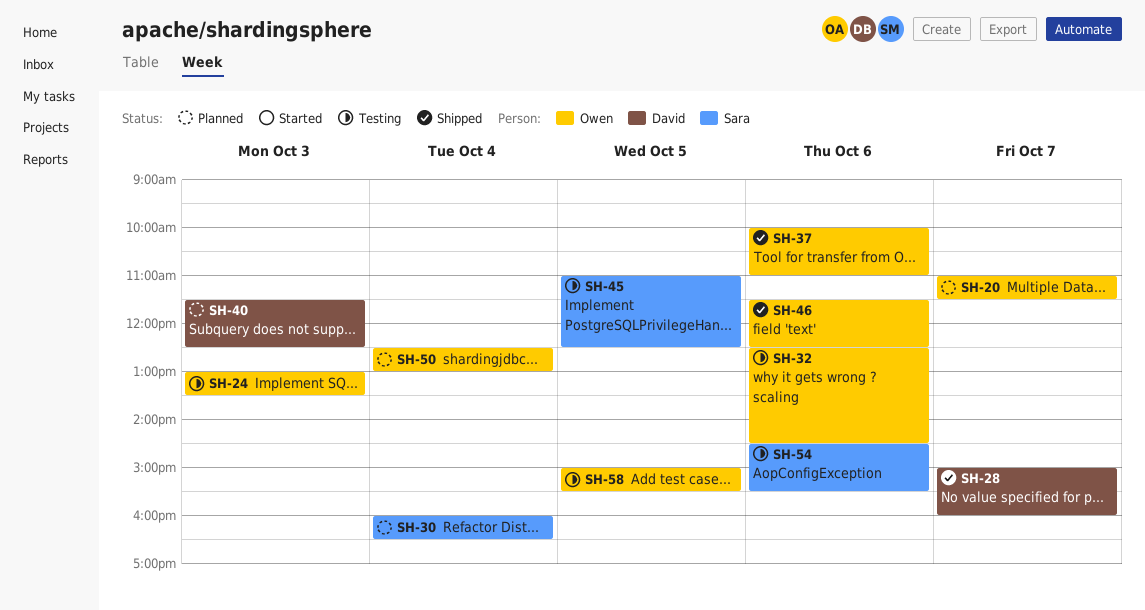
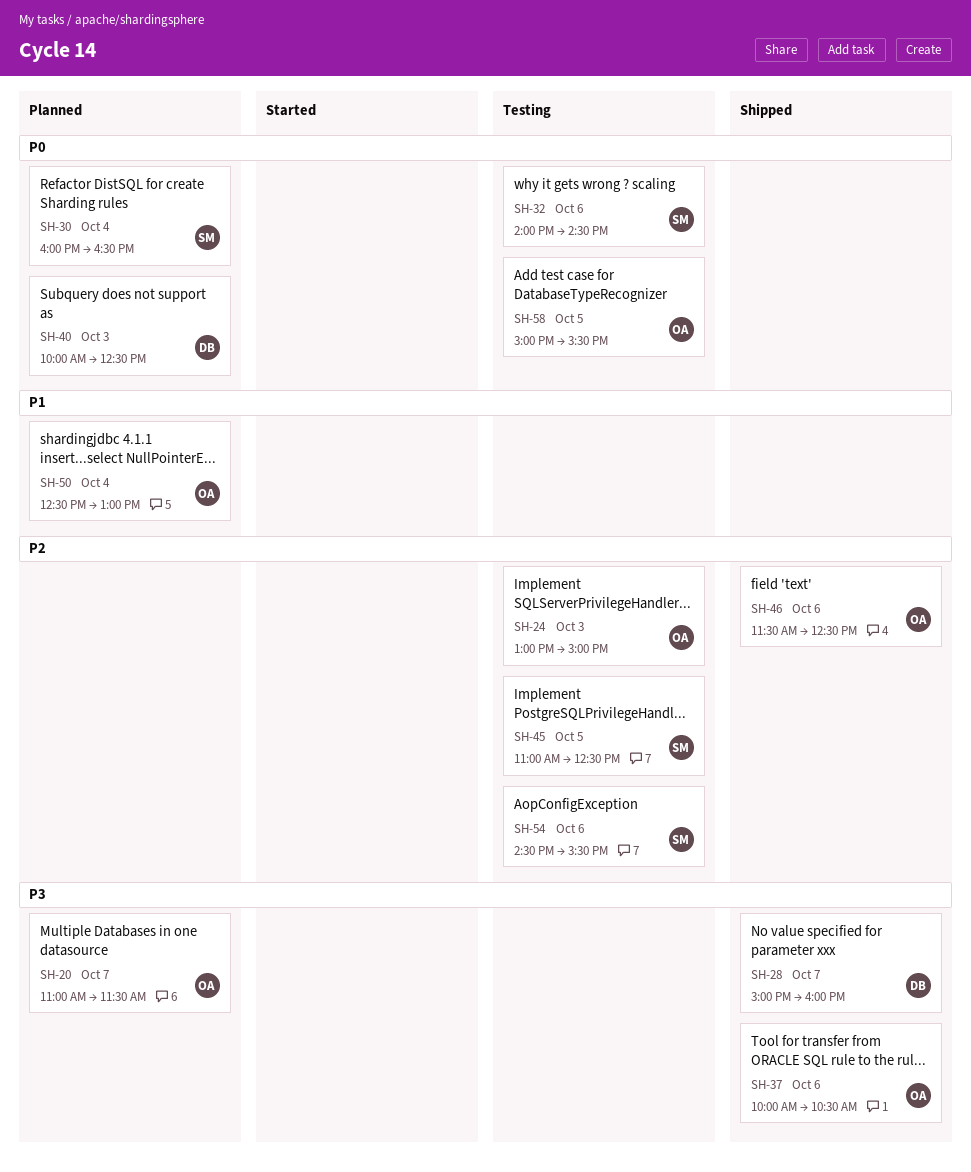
SH-24, ends: 13:30 -> 15:00
SH-32, owner: Owen -> Sara
SH-32, begins: 12:30 -> 14:00
SH-37, ends: 11:00 -> 10:30
SH-40, begins: 11:30 -> 10:00

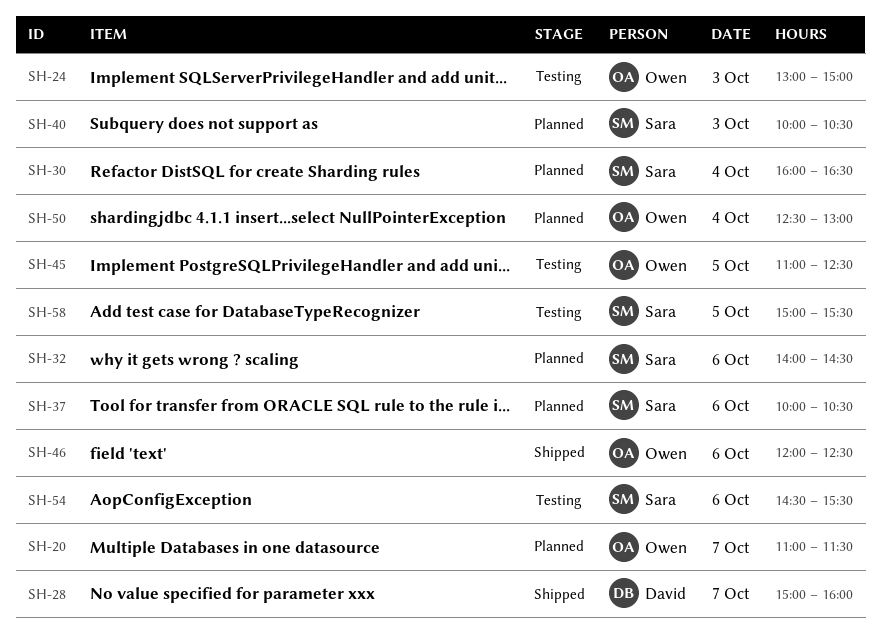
SH-32, status: Testing -> Planned
SH-37, status: Shipped -> Planned
SH-37, owner: Owen -> Sara
SH-40, owner: David -> Sara
SH-40, ends: 12:30 -> 10:30
SH-45, owner: Sara -> Owen
SH-46, begins: 11:30 -> 12:00
SH-58, owner: Owen -> Sara

